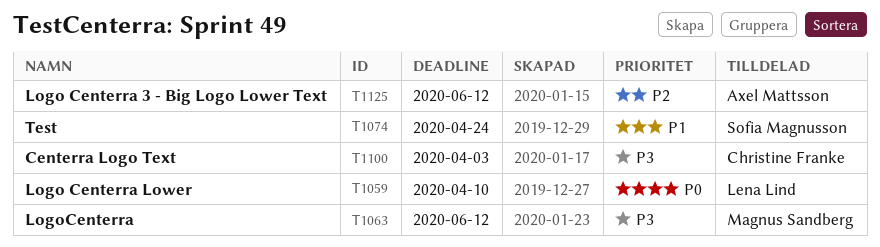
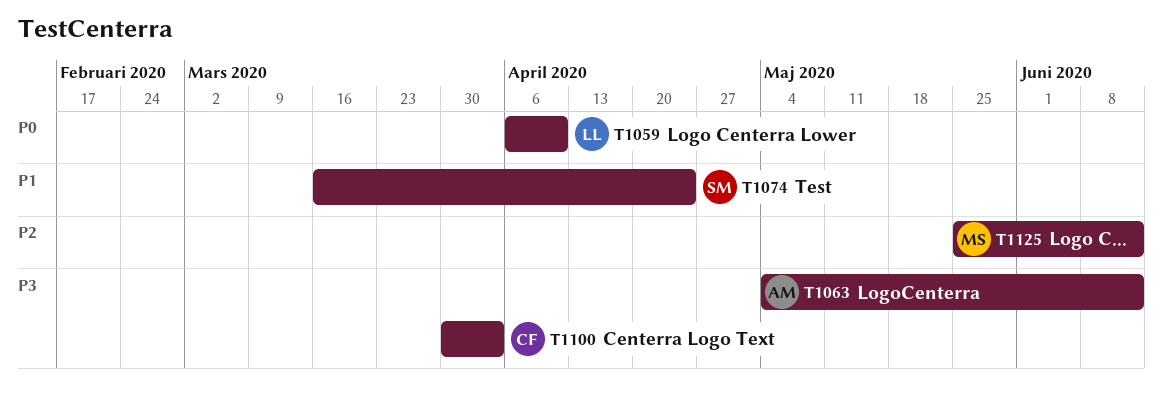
T1063, owner: Magnus Sandberg -> Axel Mattsson
T1125, owner: Axel Mattsson -> Magnus Sandberg

